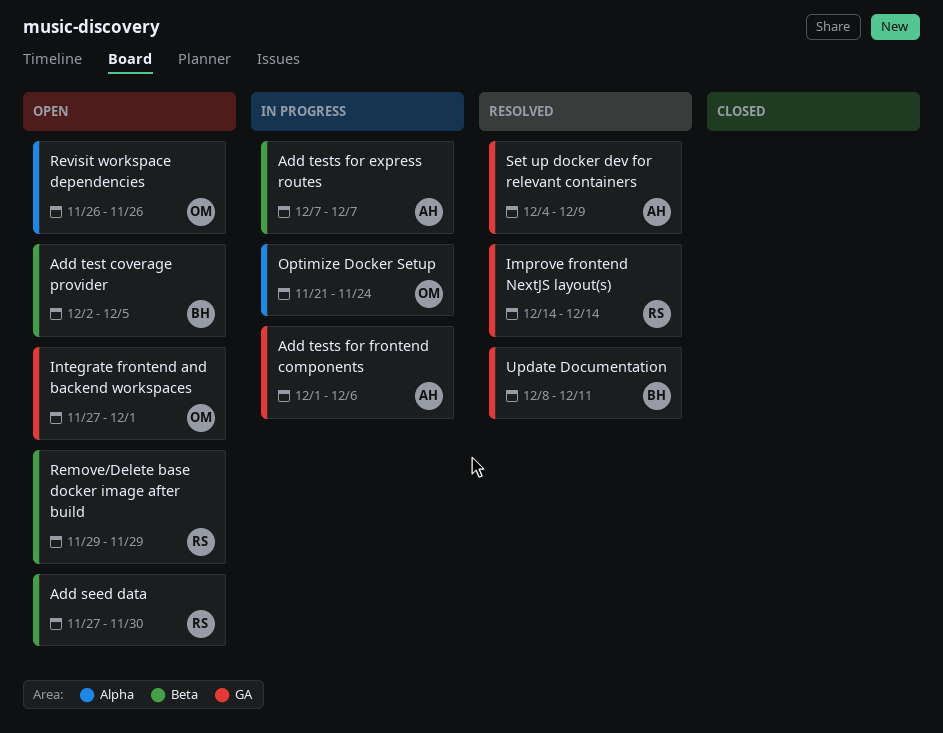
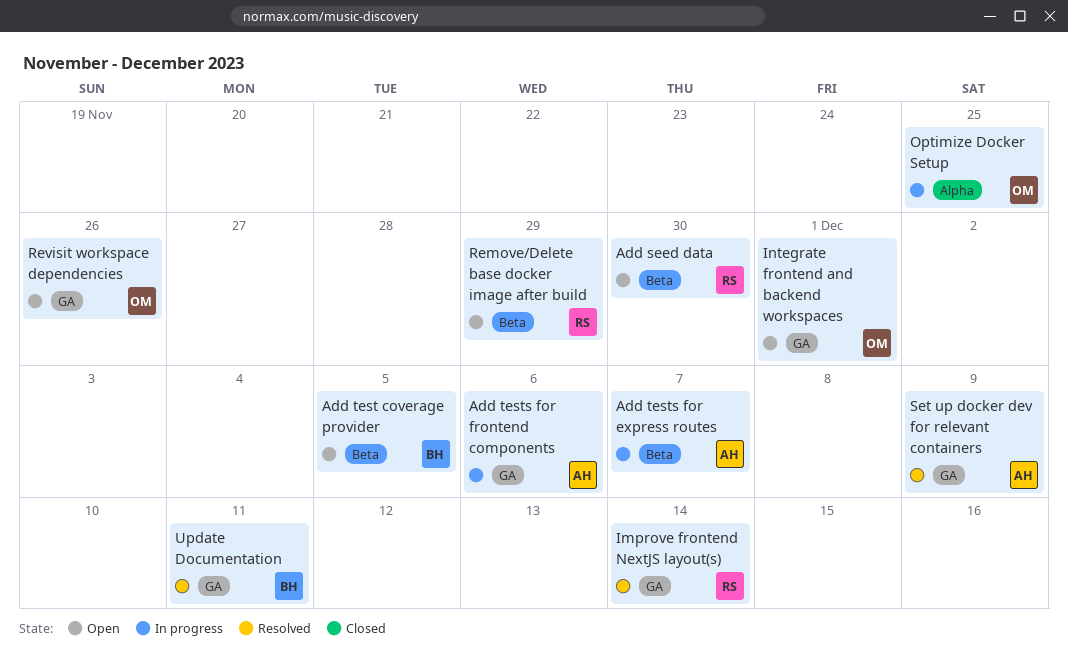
Optimize Docker Setup, due: Nov 24 -> Nov 25
Revisit workspace dependencies, label: Alpha -> GA

